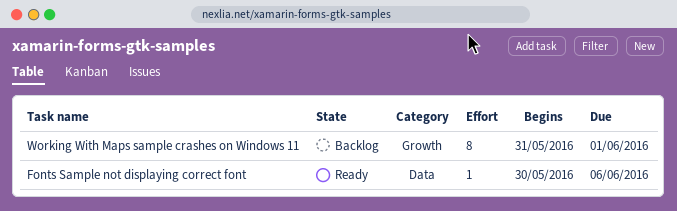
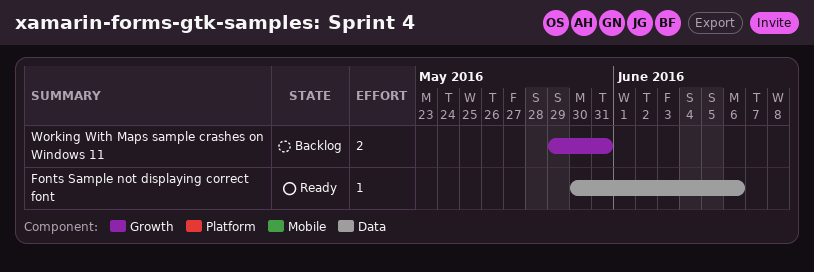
Working With Maps sample crashes on Windows 11, estimate: 8 -> 2
Working With Maps sample crashes on Windows 11, start: May 31 -> May 29
Working With Maps sample crashes on Windows 11, due: Jun 1 -> May 31

